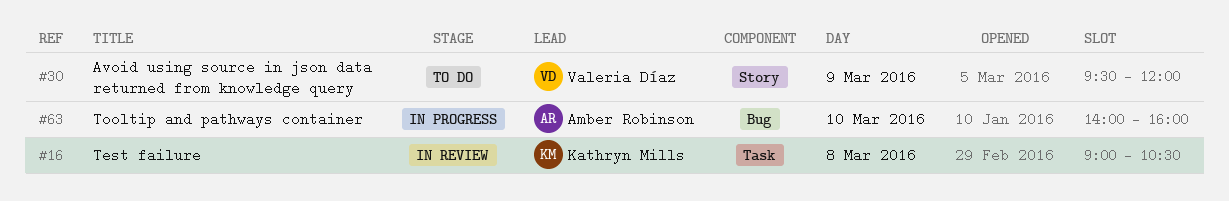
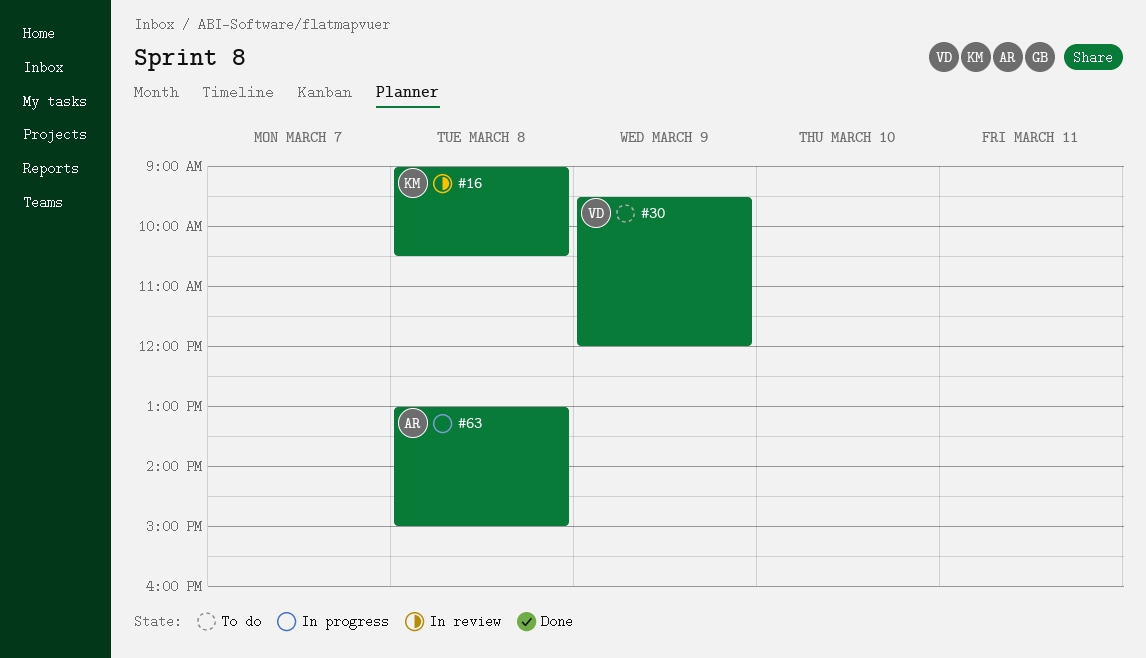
#63, day: Mar 10 -> Mar 8
#63, begins: 14:00 -> 13:00
#63, ends: 16:00 -> 15:00

